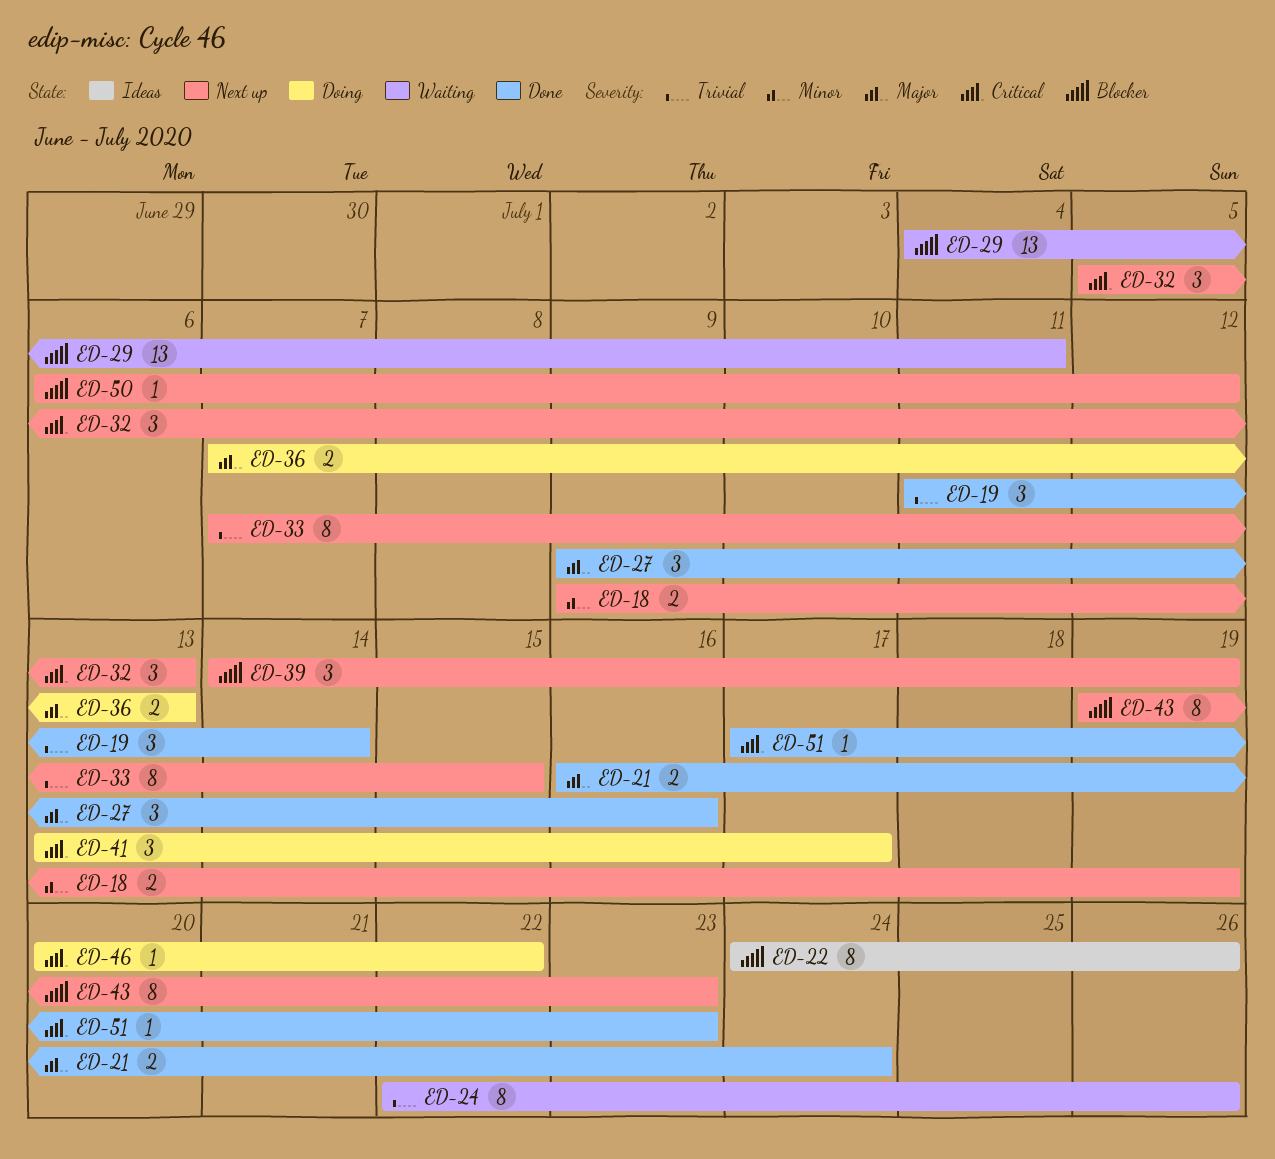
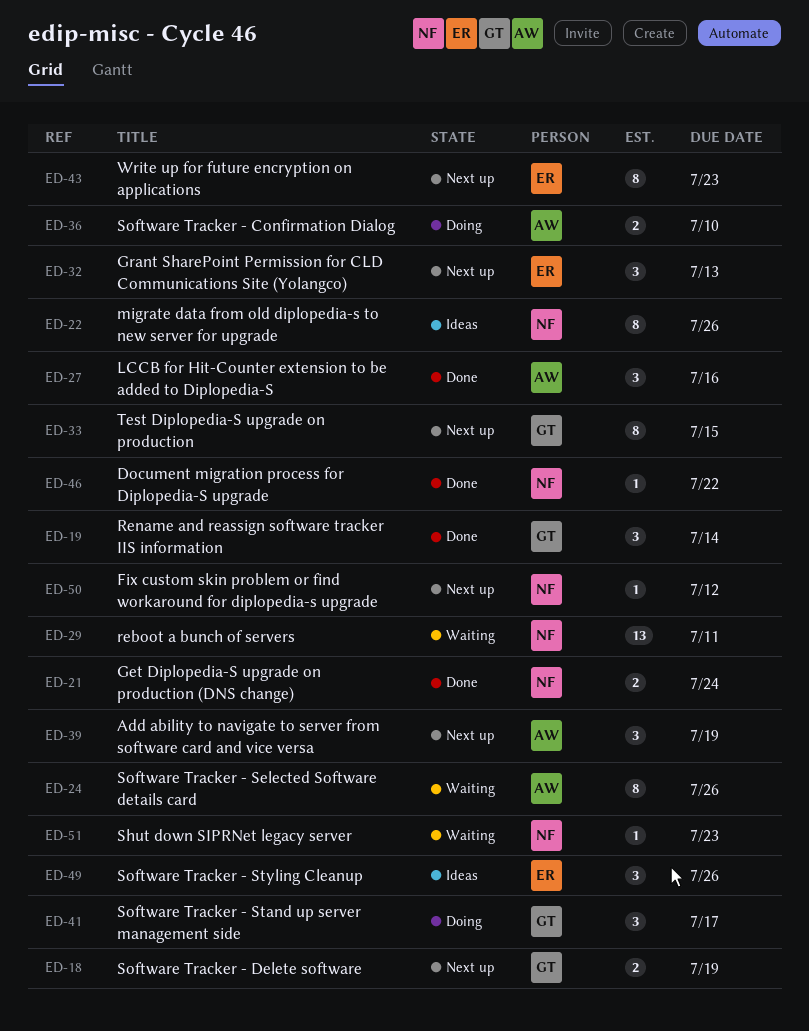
ED-36, due: Jul 13 -> Jul 10
ED-46, status: Doing -> Done
ED-49: none -> present
ED-51, status: Done -> Waiting

